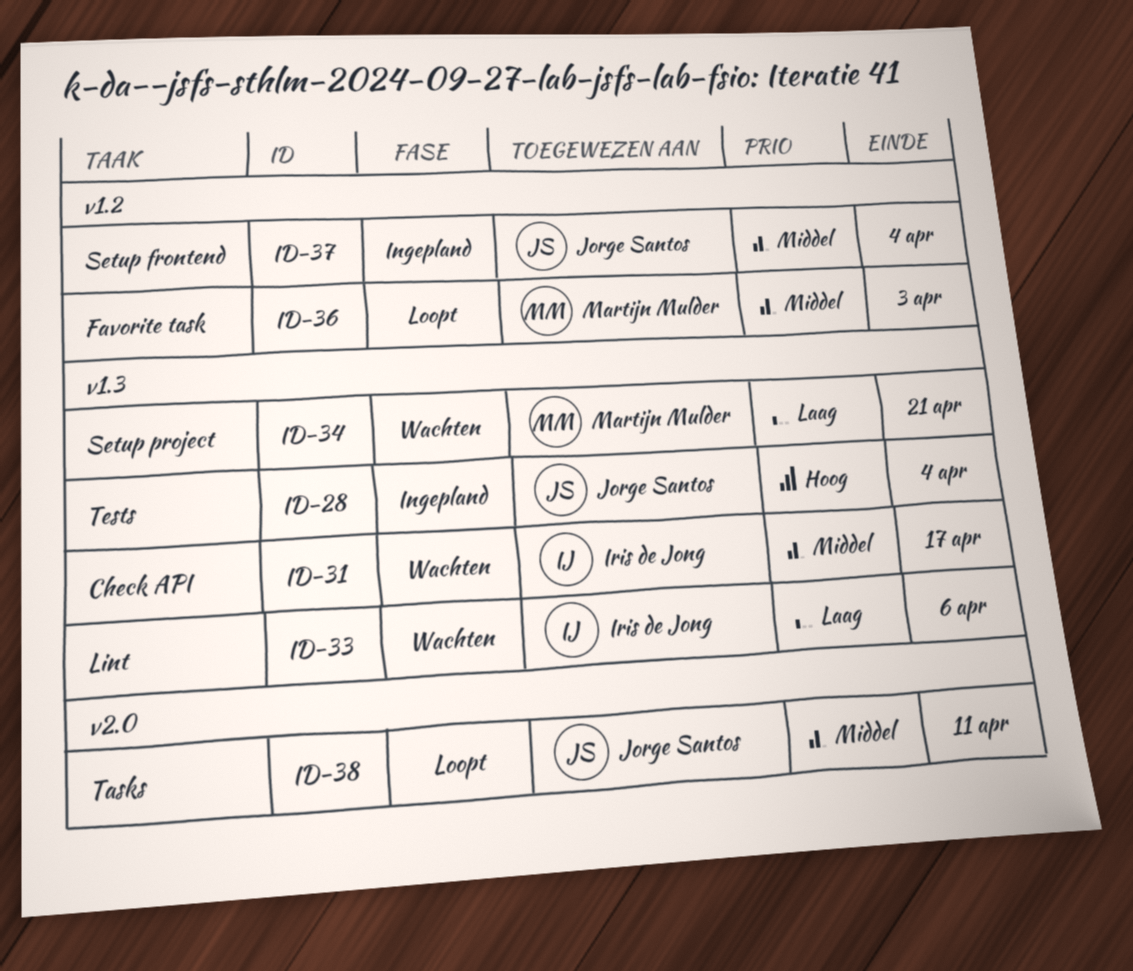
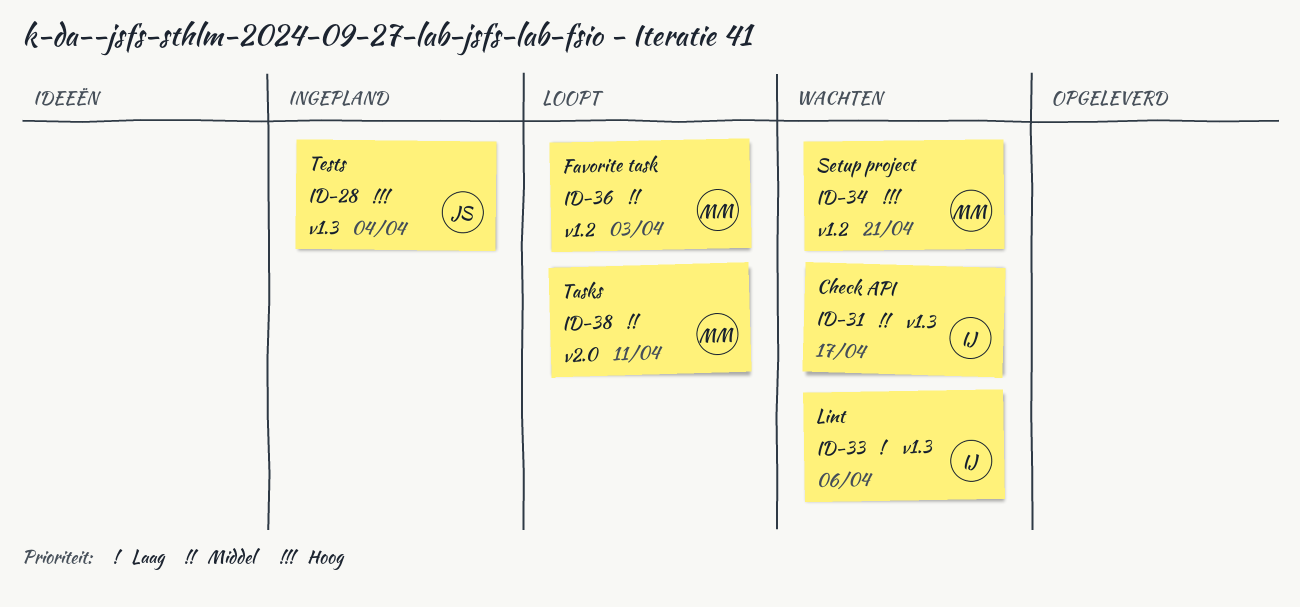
ID-34, priority: Laag -> Hoog
ID-34, label: v1.3 -> v1.2
ID-37: present -> none
ID-38, owner: Jorge Santos -> Martijn Mulder

